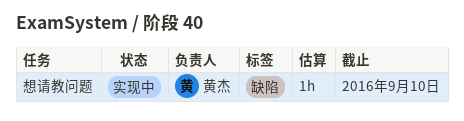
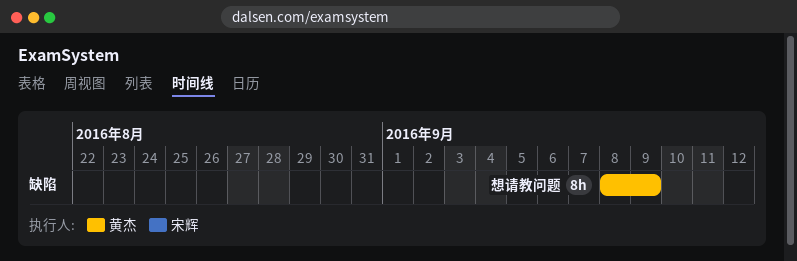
想请教问题, estimate: 1h -> 8h
想请教问题, due: Sep 10 -> Sep 9

